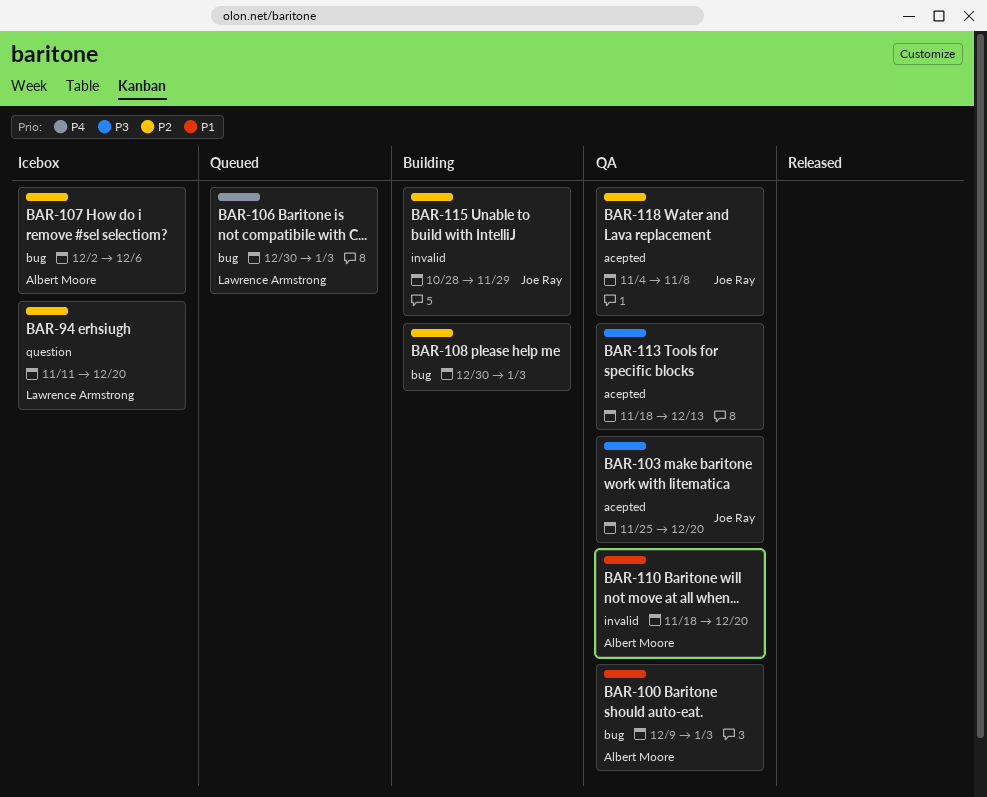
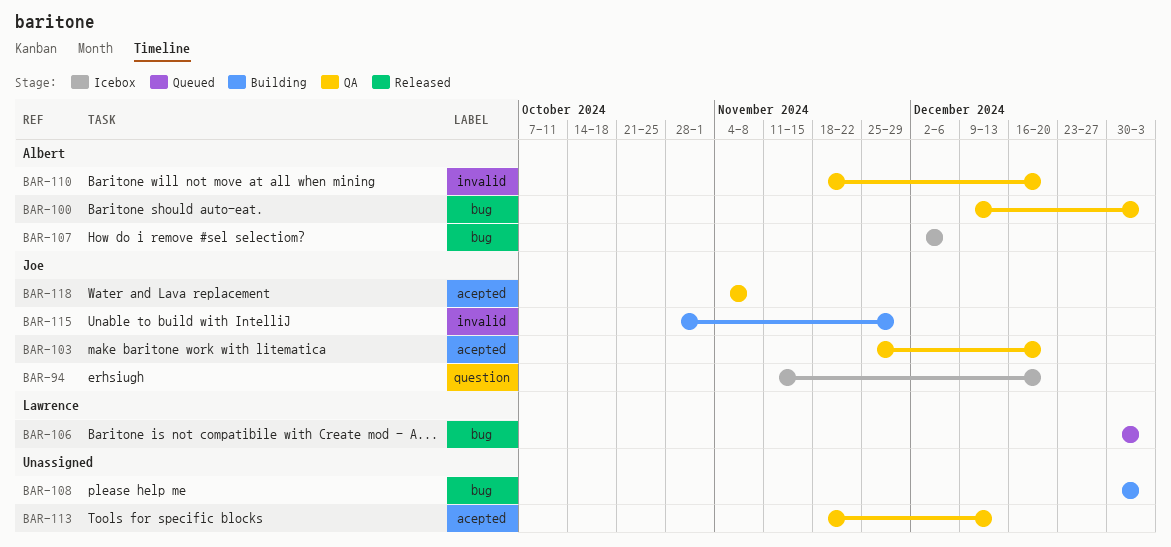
BAR-94, owner: Lawrence Armstrong -> Joe Ray

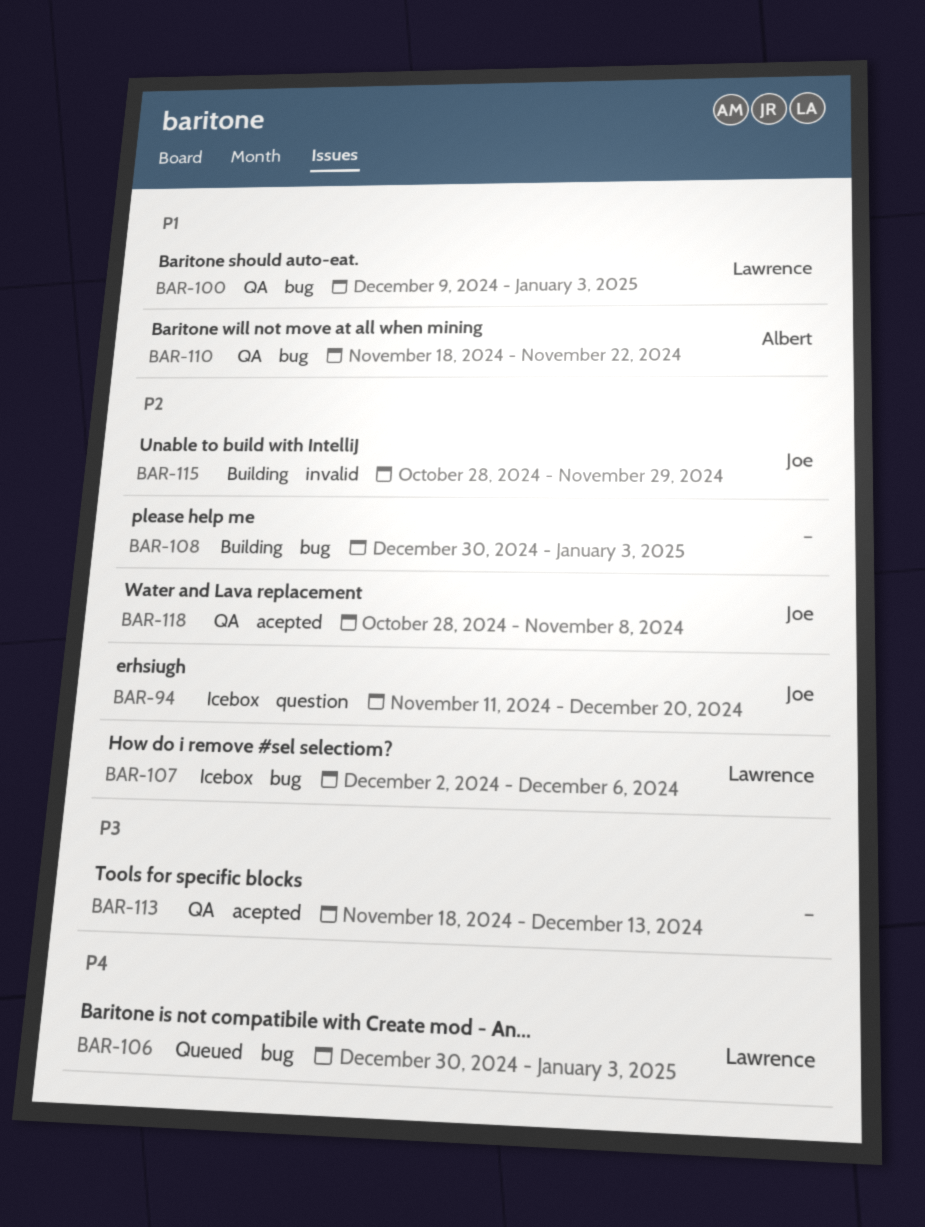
BAR-100, owner: Albert -> Lawrence
BAR-103: present -> none
BAR-107, owner: Albert -> Lawrence
BAR-110, label: invalid -> bug
BAR-110, due: Dec 20 -> Nov 22
BAR-118, start: Nov 4 -> Oct 28

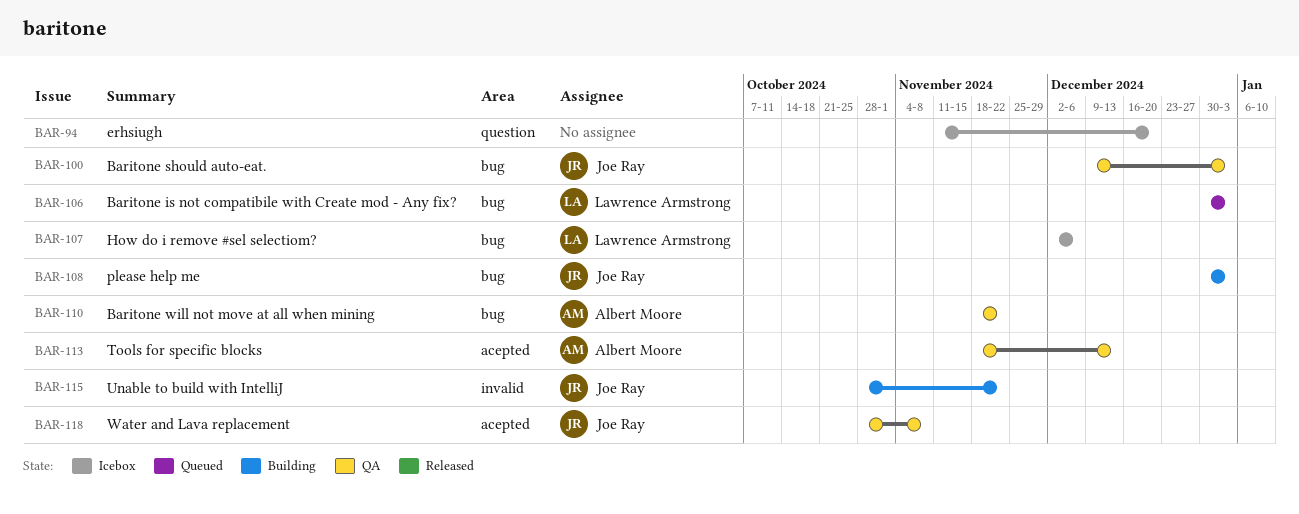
BAR-94, owner: Joe Ray -> none
BAR-100, owner: Lawrence Armstrong -> Joe Ray
BAR-108, owner: none -> Joe Ray
BAR-113, owner: none -> Albert Moore
BAR-115, due: Nov 29 -> Nov 22

